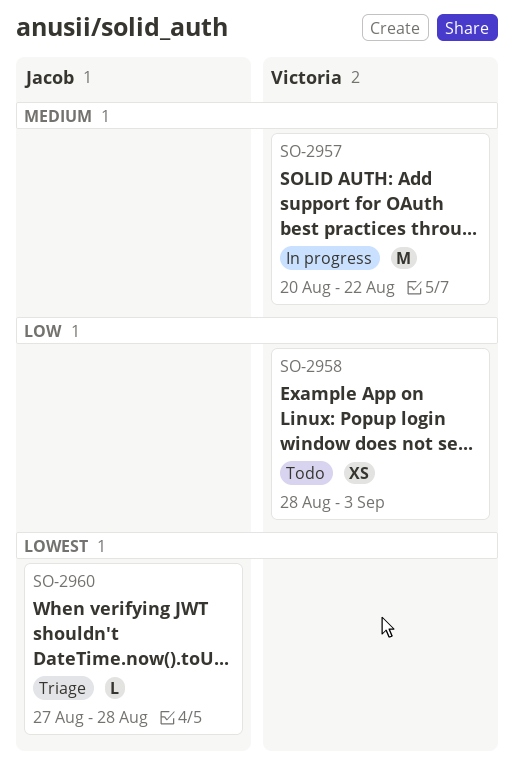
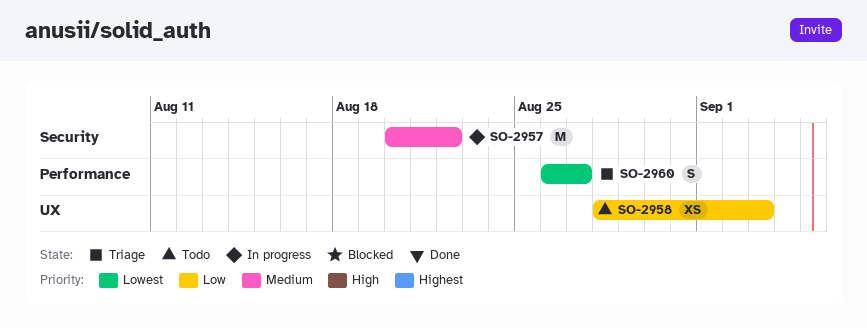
SO-2960, estimate: L -> S
SO-2960, start: Aug 27 -> Aug 26
SO-2960, due: Aug 28 -> Aug 27

